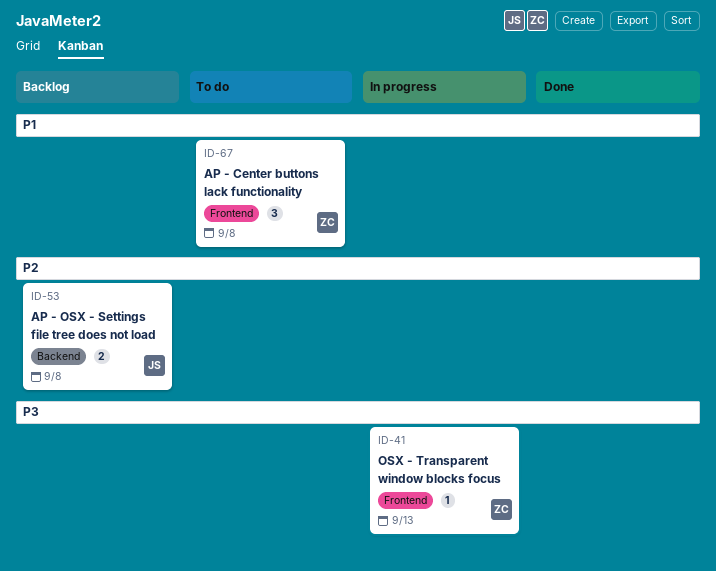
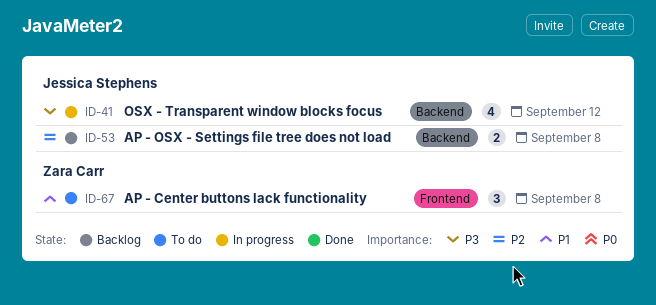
ID-41, owner: Zara Carr -> Jessica Stephens
ID-41, label: Frontend -> Backend
ID-41, estimate: 1 -> 4
ID-41, due: Sep 13 -> Sep 12

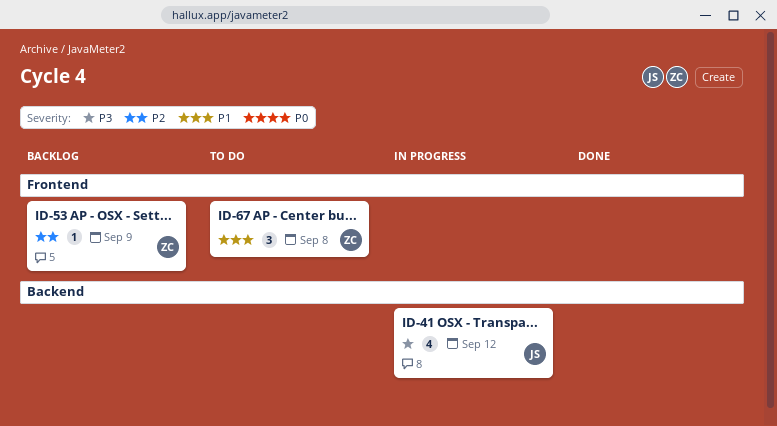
ID-53, owner: Jessica Stephens -> Zara Carr
ID-53, label: Backend -> Frontend
ID-53, estimate: 2 -> 1
ID-53, due: Sep 8 -> Sep 9

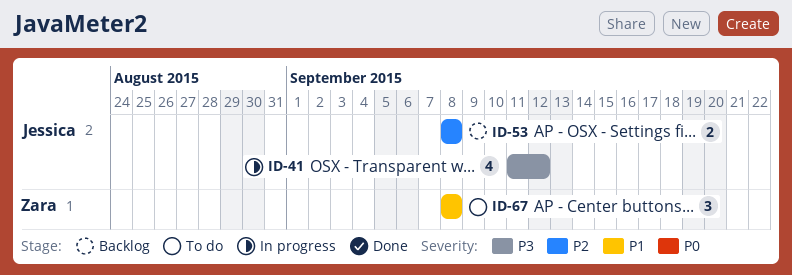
ID-53, owner: Zara -> Jessica
ID-53, estimate: 1 -> 2
ID-53, due: Sep 9 -> Sep 8

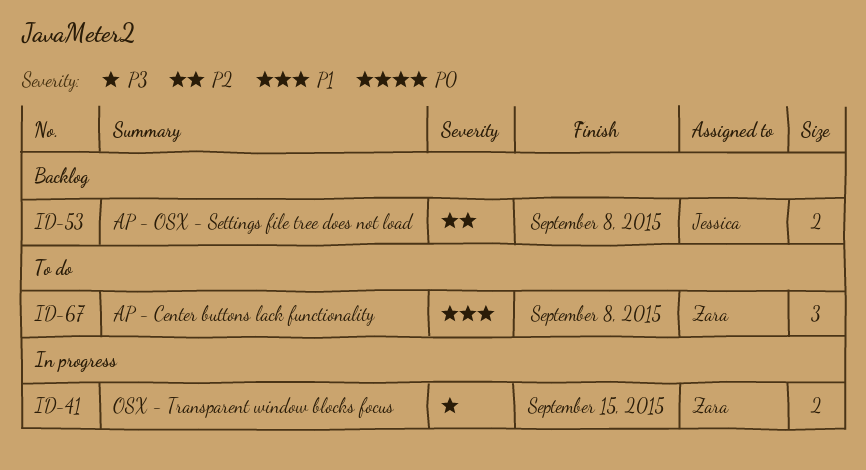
ID-41, owner: Jessica -> Zara
ID-41, estimate: 4 -> 2
ID-41, due: Sep 12 -> Sep 15

